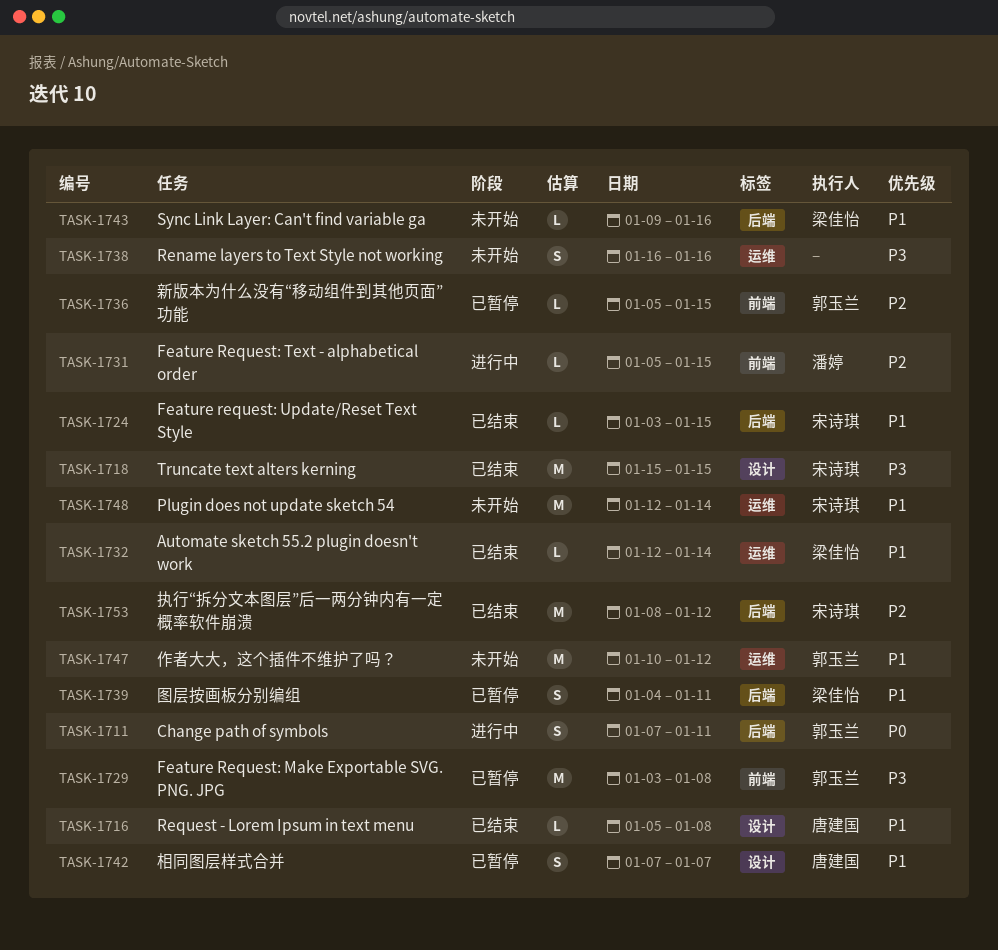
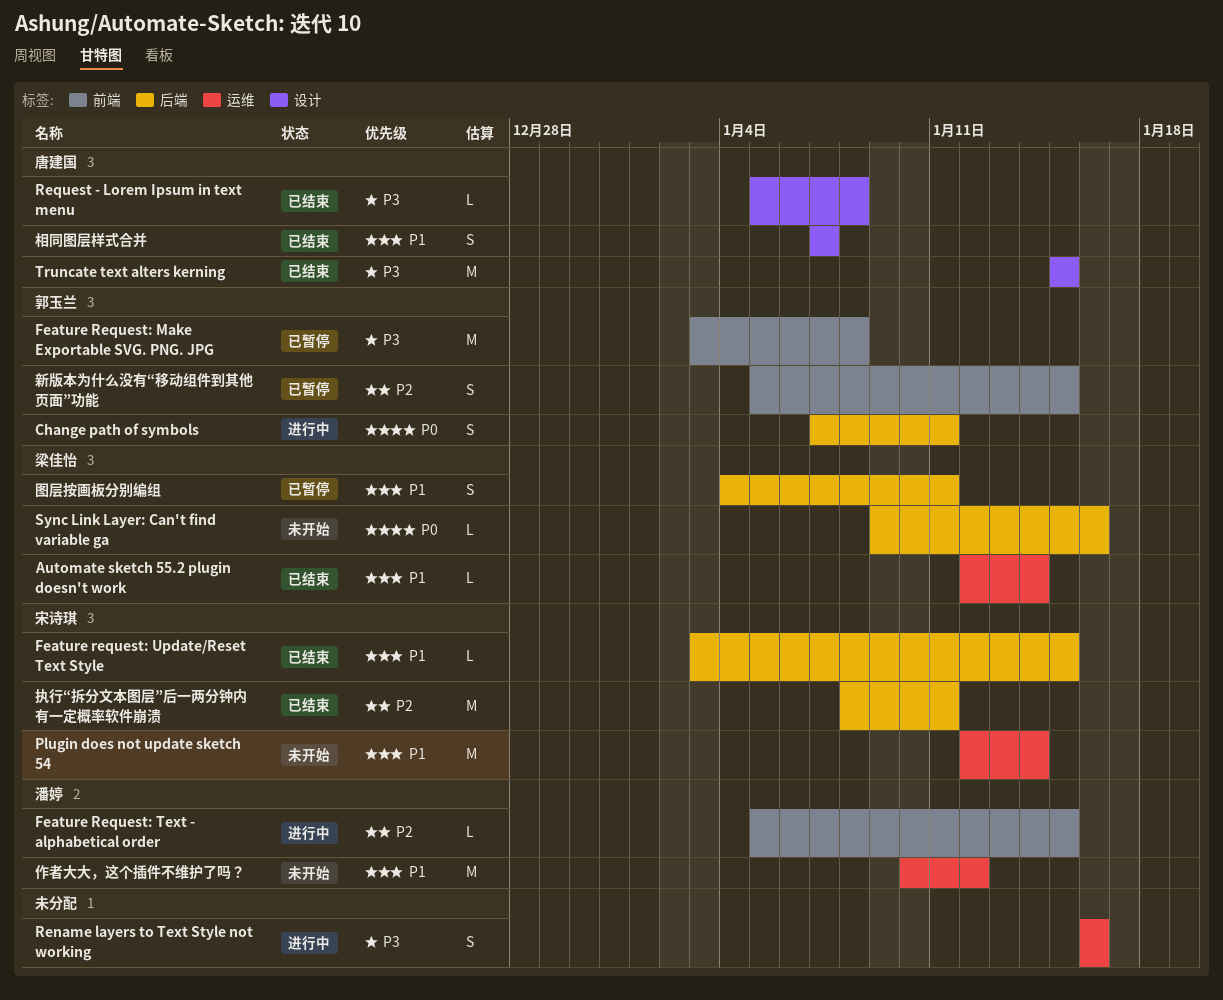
Rename layers to Text Style not working, status: 未开始 -> 进行中
Request - Lorem Ipsum in text menu, priority: P1 -> P3
Sync Link Layer: Can't find variable ga, priority: P1 -> P0
Truncate text alters kerning, owner: 宋诗琪 -> 唐建国
作者大大，这个插件不维护了吗？, owner: 郭玉兰 -> 潘婷
执行“拆分文本图层”后一两分钟内有一定概率软件崩溃, due: Jan 12 -> Jan 11
新版本为什么没有“移动组件到其他页面”功能, estimate: L -> S
相同图层样式合并, status: 已暂停 -> 已结束

